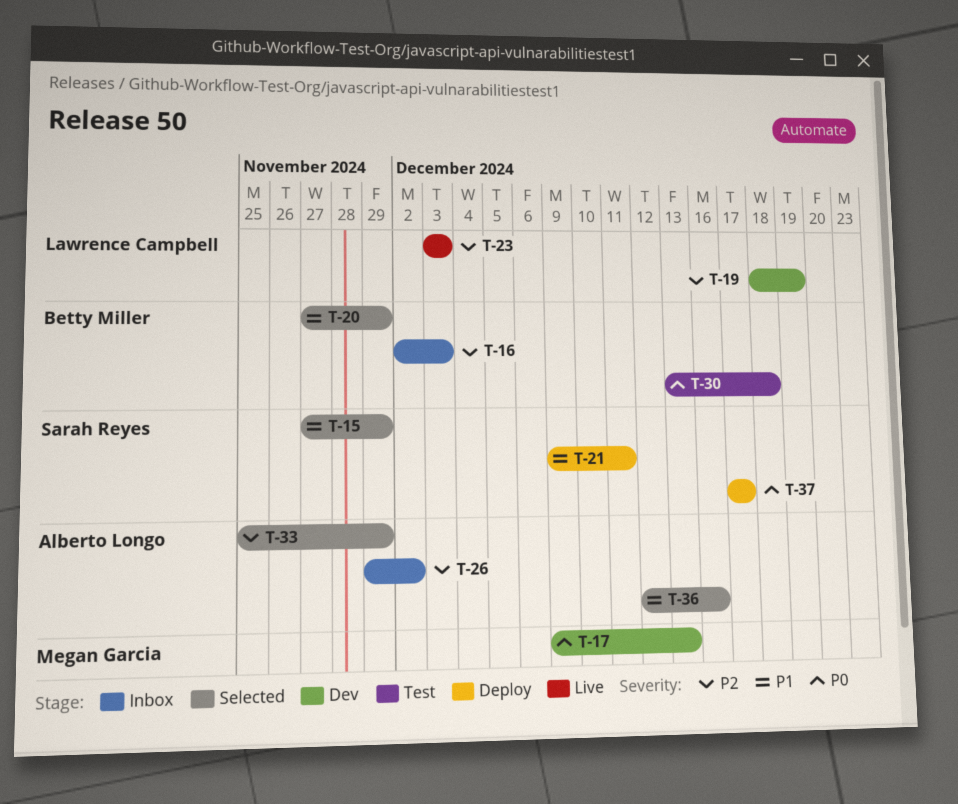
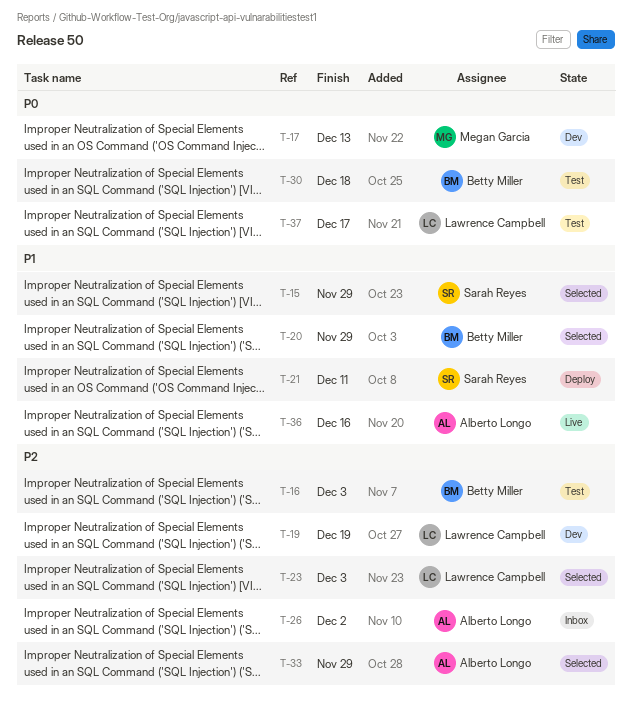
T-16, status: Inbox -> Test
T-23, status: Live -> Selected
T-36, status: Selected -> Live
T-37, status: Deploy -> Test
T-37, owner: Sarah Reyes -> Lawrence Campbell

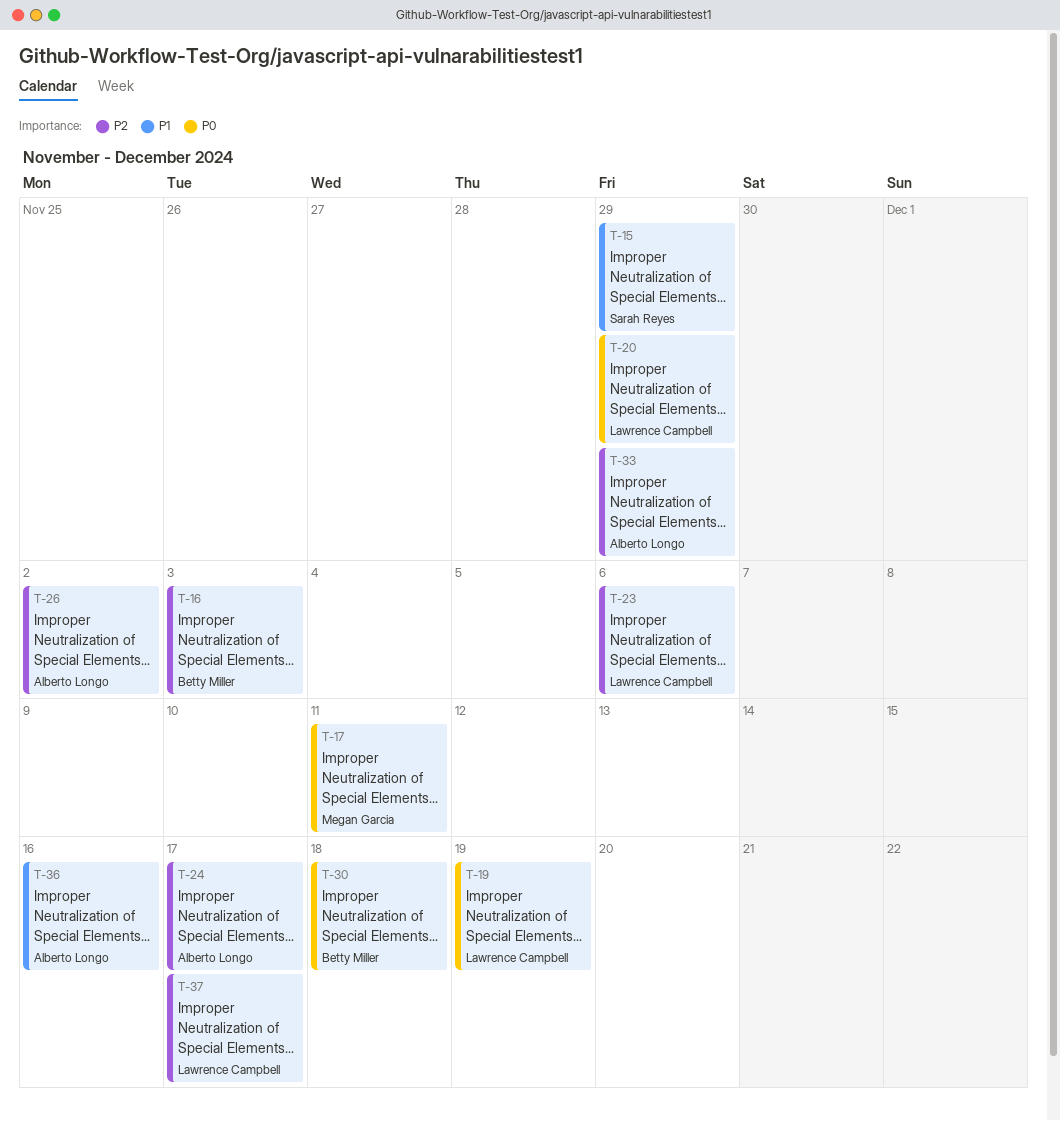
T-17, due: Dec 13 -> Dec 11
T-19, priority: P2 -> P0
T-20, owner: Betty Miller -> Lawrence Campbell
T-20, priority: P1 -> P0
T-21: present -> none
T-23, due: Dec 3 -> Dec 6
T-24: none -> present
T-37, priority: P0 -> P2

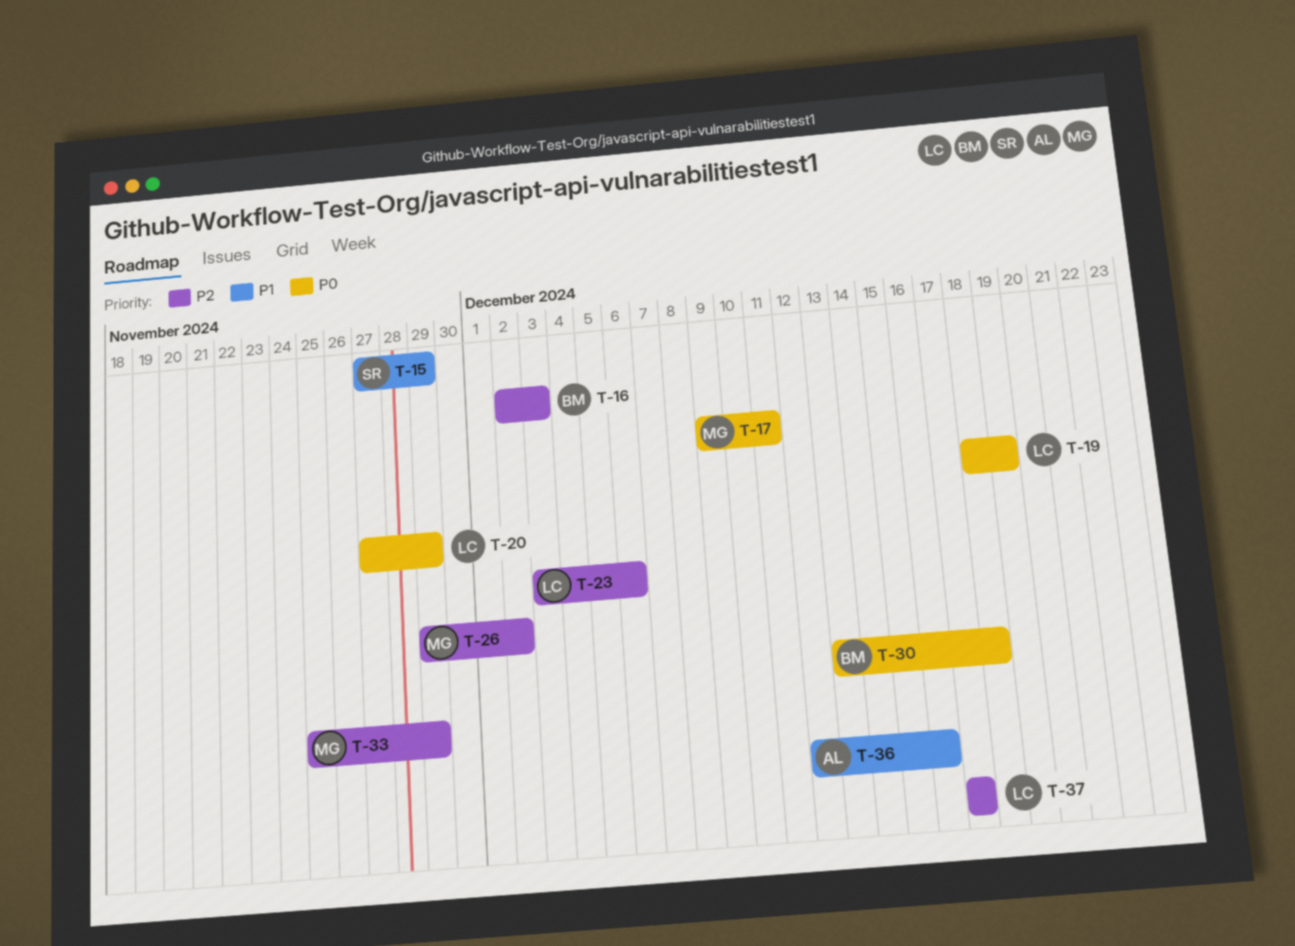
T-24: present -> none
T-26, owner: Alberto Longo -> Megan Garcia
T-33, owner: Alberto Longo -> Megan Garcia

